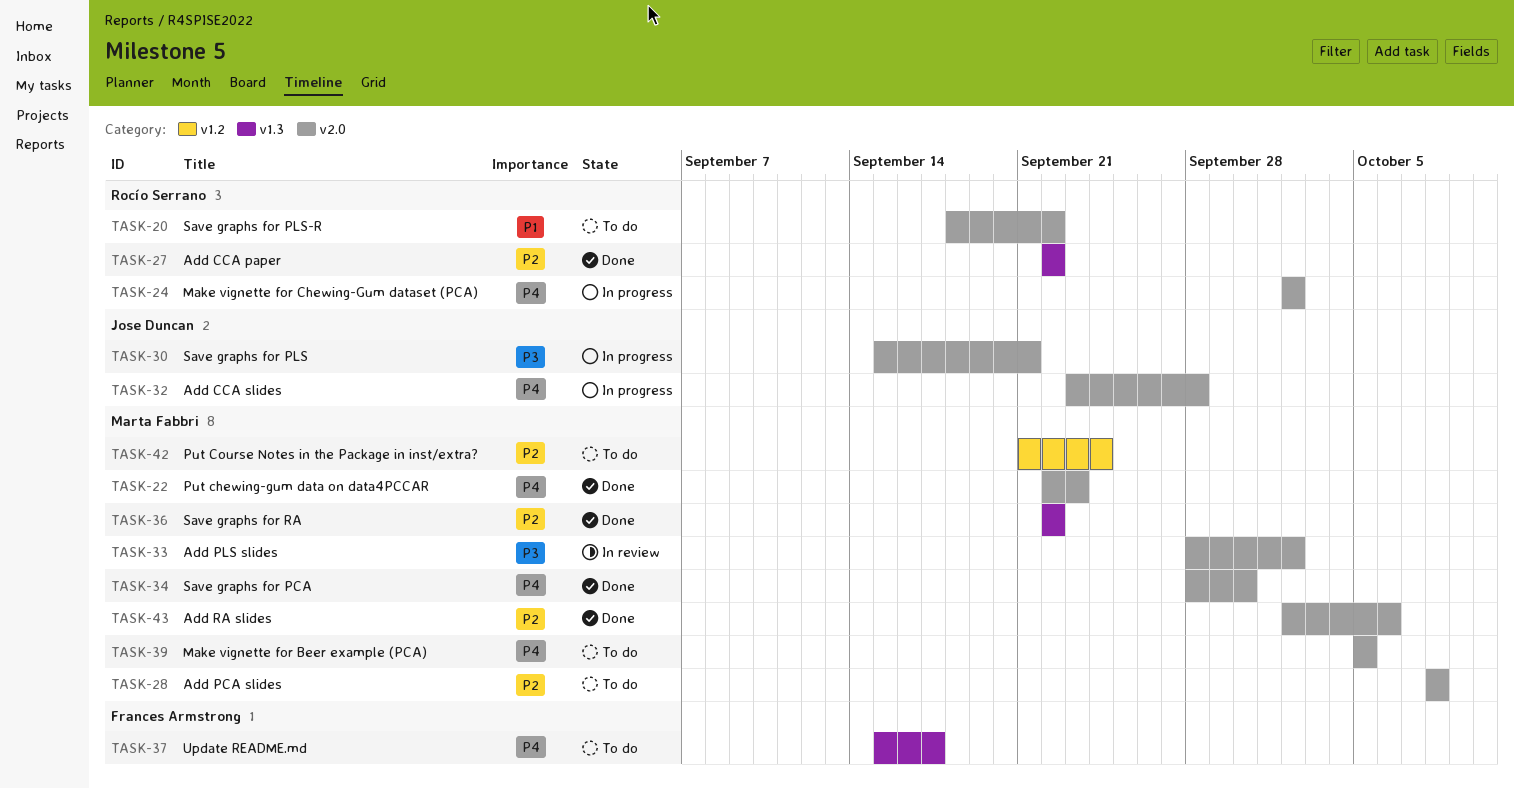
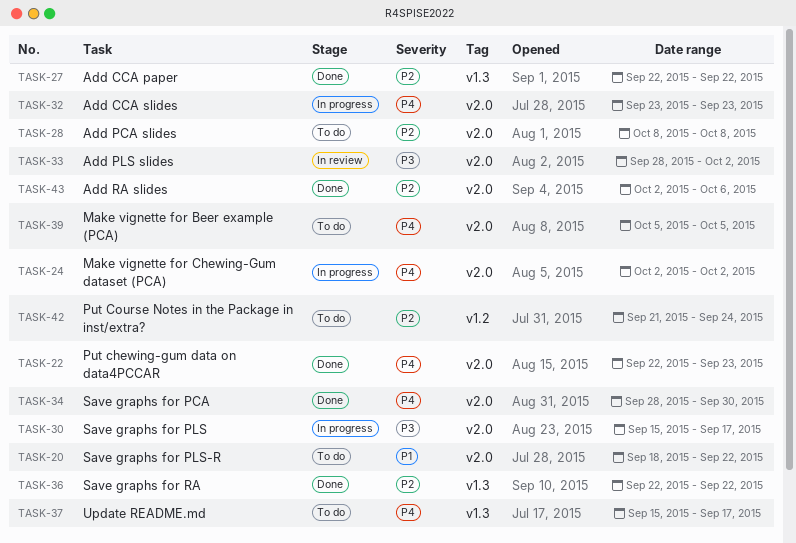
TASK-30, due: Sep 21 -> Sep 17
TASK-32, due: Sep 28 -> Sep 23

